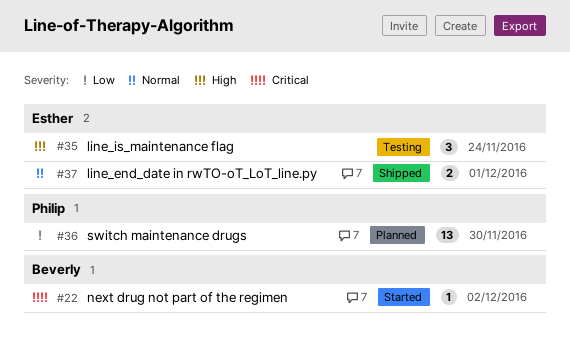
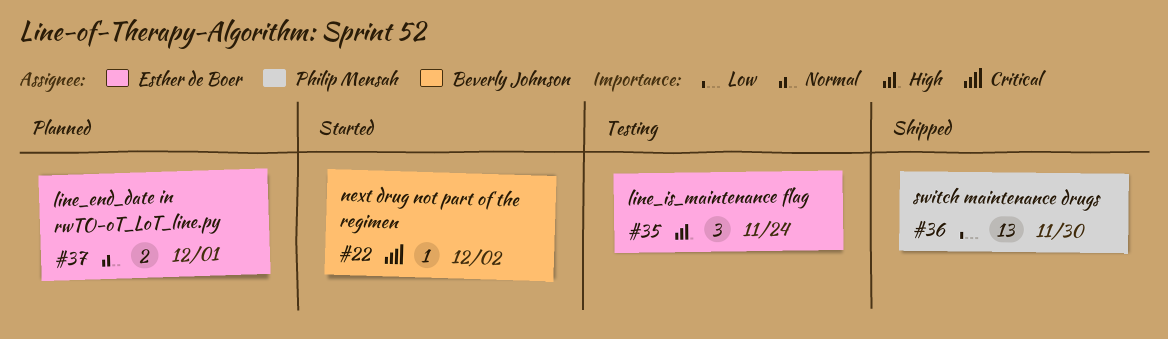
#36, status: Planned -> Shipped
#37, status: Shipped -> Planned

